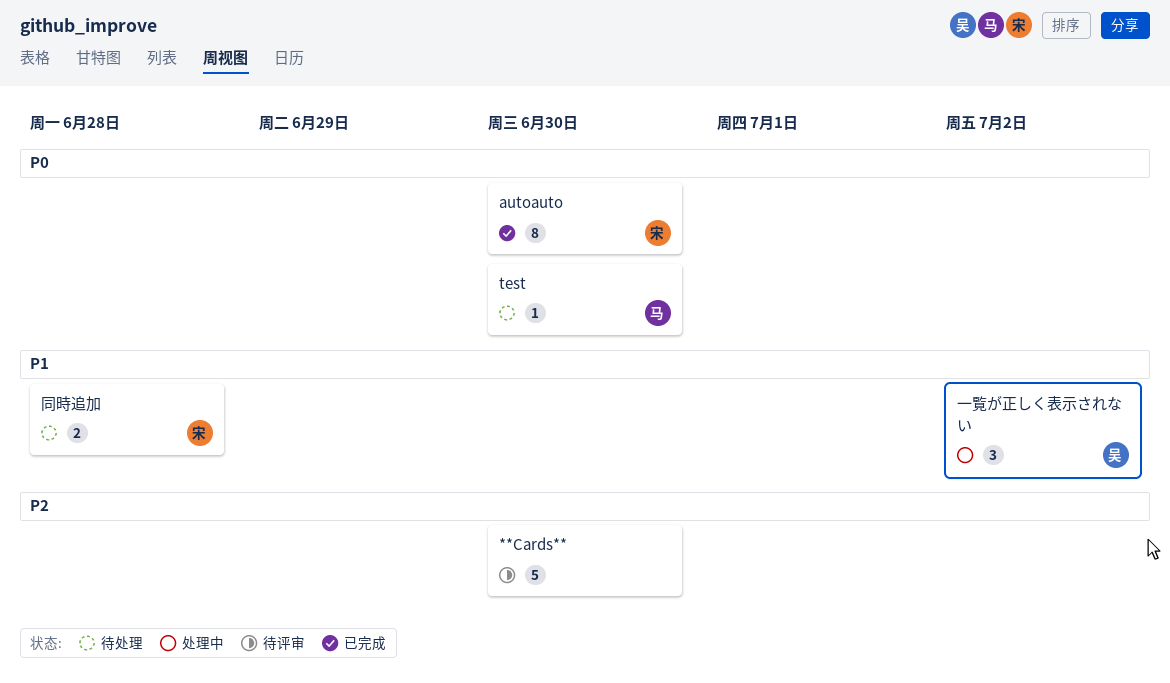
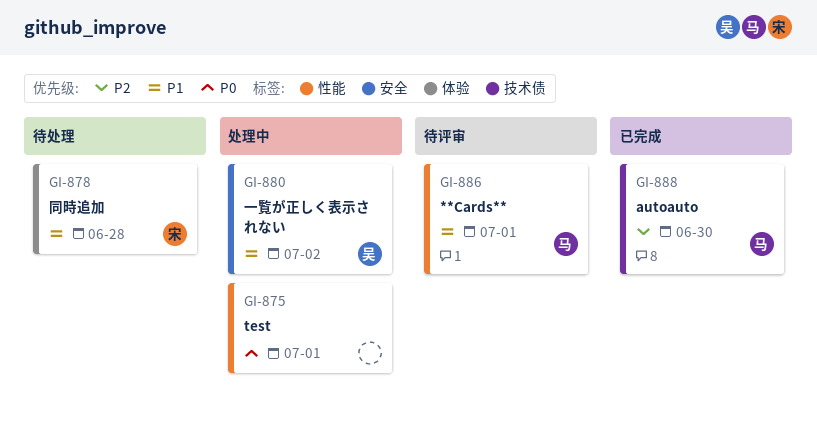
**Cards**, owner: none -> 马
**Cards**, priority: P2 -> P1
**Cards**, due: Jun 30 -> Jul 1
autoauto, owner: 宋 -> 马
autoauto, priority: P0 -> P2
test, status: 待处理 -> 处理中
test, owner: 马 -> none
test, due: Jun 30 -> Jul 1

